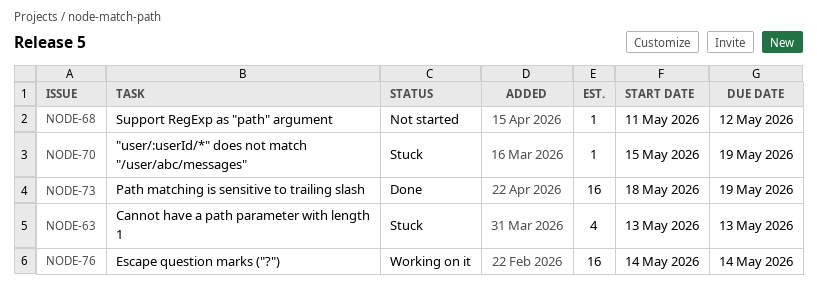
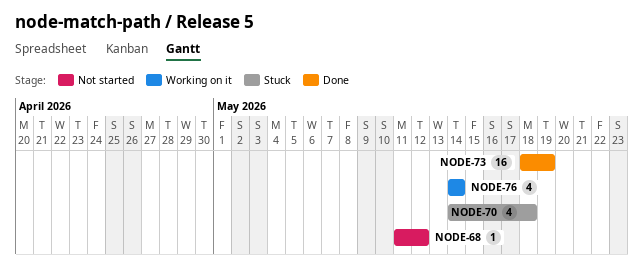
NODE-63: present -> none
NODE-70, estimate: 1 -> 4
NODE-70, start: May 15 -> May 14
NODE-70, due: May 19 -> May 18
NODE-76, estimate: 16 -> 4

